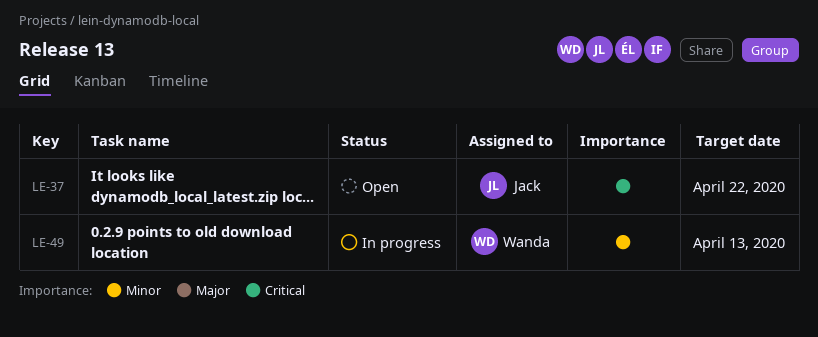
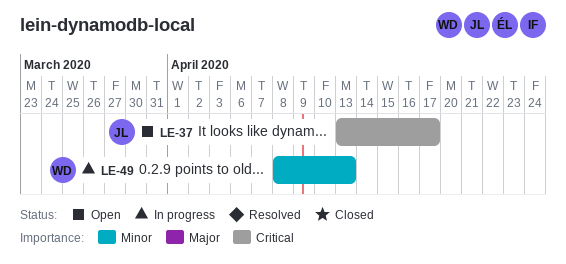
LE-37, due: Apr 22 -> Apr 17

